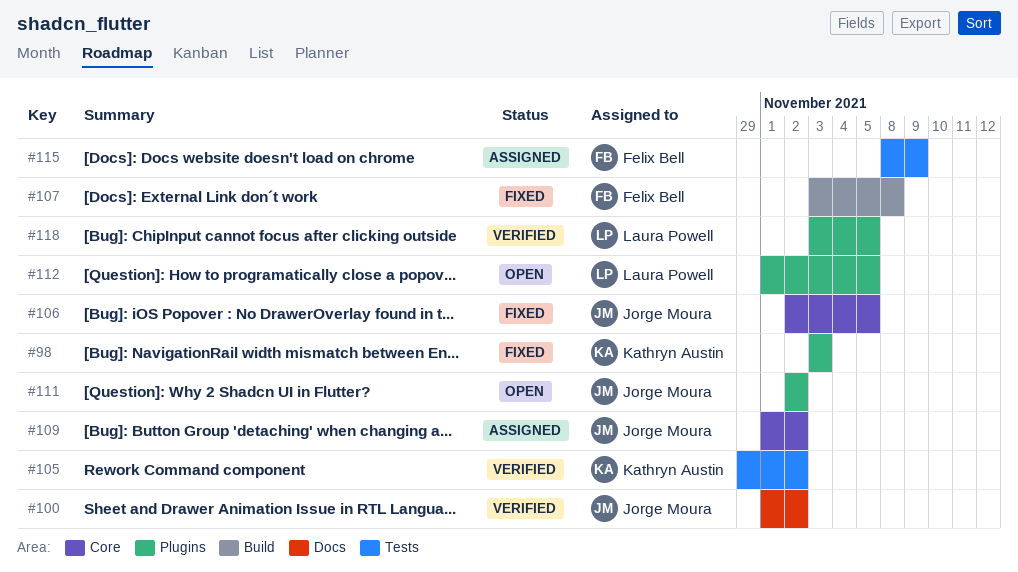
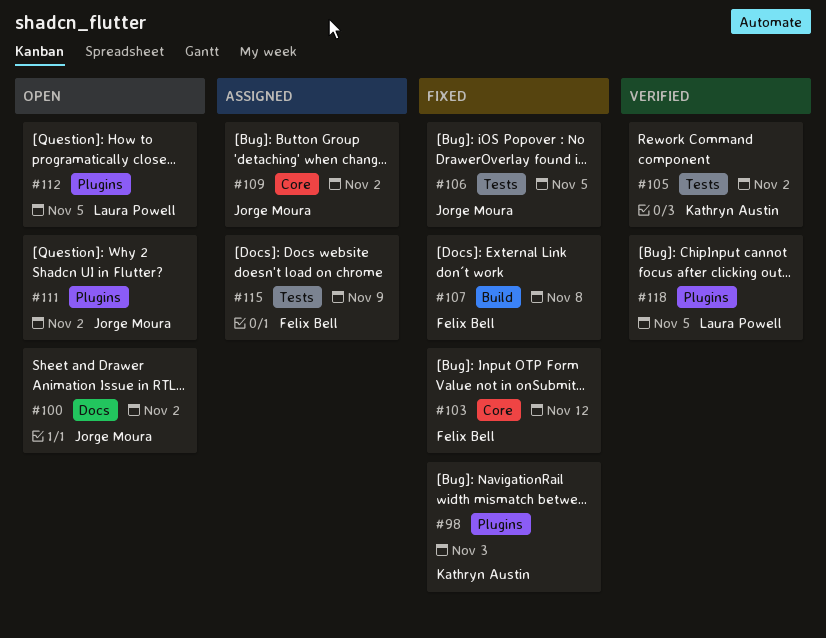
#100, status: Verified -> Open
#103: none -> present
#106, label: Core -> Tests

